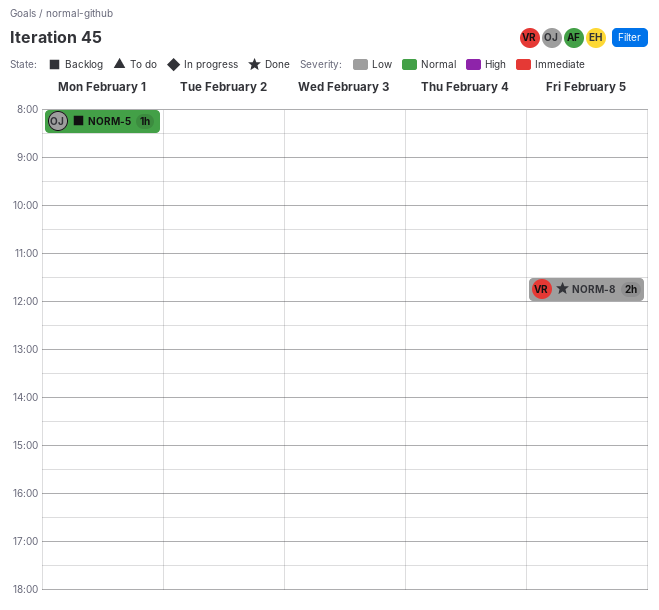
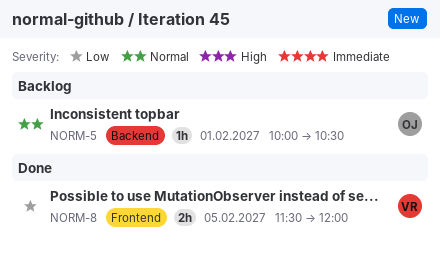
NORM-5, begins: 08:00 -> 10:00
NORM-5, ends: 08:30 -> 10:30

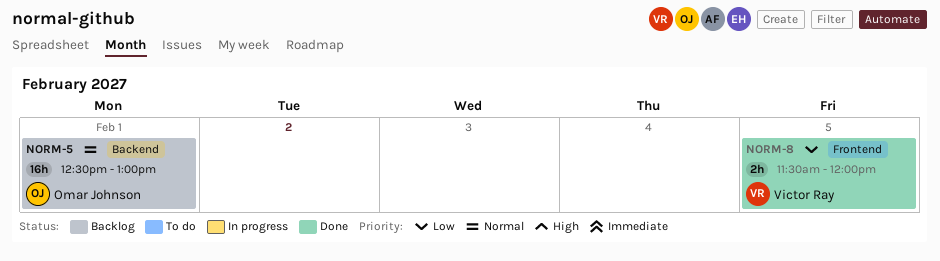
NORM-5, estimate: 1h -> 16h
NORM-5, begins: 10:00 -> 12:30
NORM-5, ends: 10:30 -> 13:00

